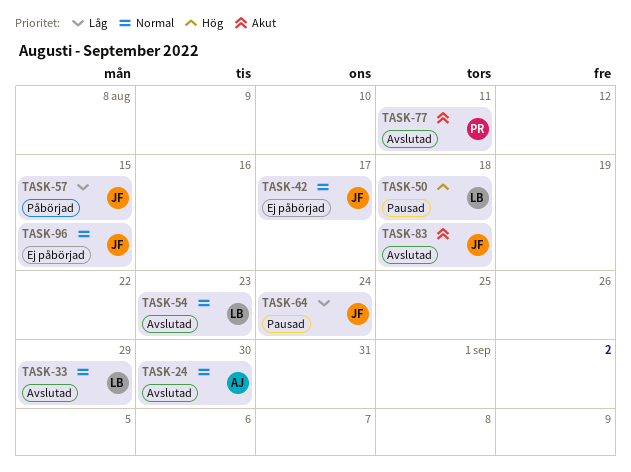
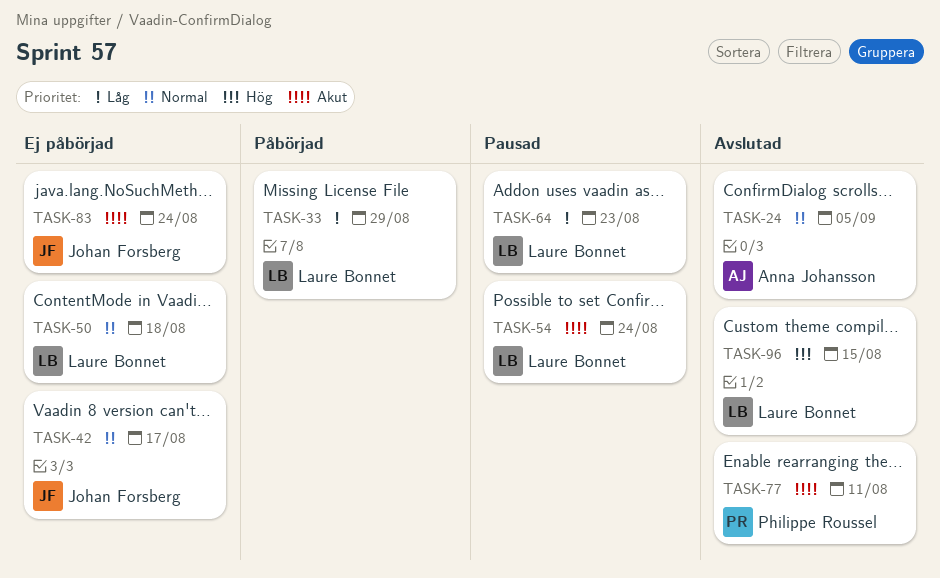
TASK-24, due: Aug 30 -> Sep 5
TASK-33, status: Avslutad -> Påbörjad
TASK-33, priority: Normal -> Låg
TASK-50, status: Pausad -> Ej påbörjad
TASK-50, priority: Hög -> Normal
TASK-54, status: Avslutad -> Pausad
TASK-54, priority: Normal -> Akut
TASK-54, due: Aug 23 -> Aug 24
TASK-57: present -> none
TASK-64, owner: Johan Forsberg -> Laure Bonnet
TASK-64, due: Aug 24 -> Aug 23
TASK-83, status: Avslutad -> Ej påbörjad
TASK-83, due: Aug 18 -> Aug 24
TASK-96, status: Ej påbörjad -> Avslutad
TASK-96, owner: Johan Forsberg -> Laure Bonnet
TASK-96, priority: Normal -> Hög

